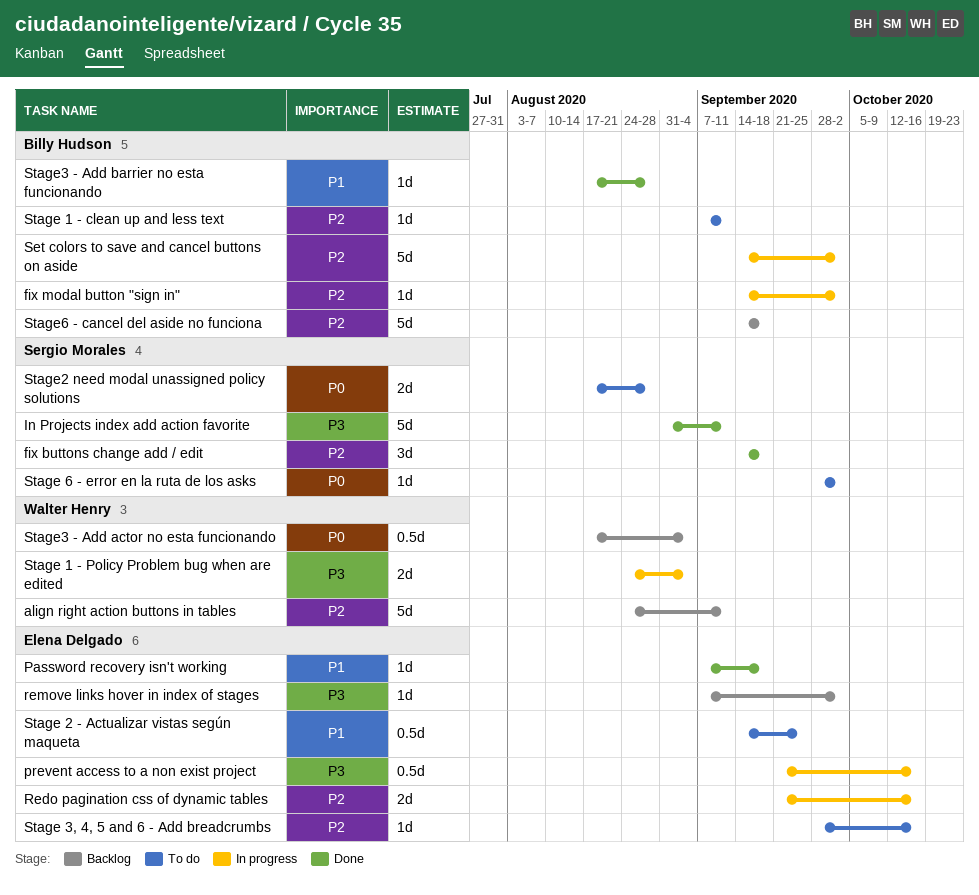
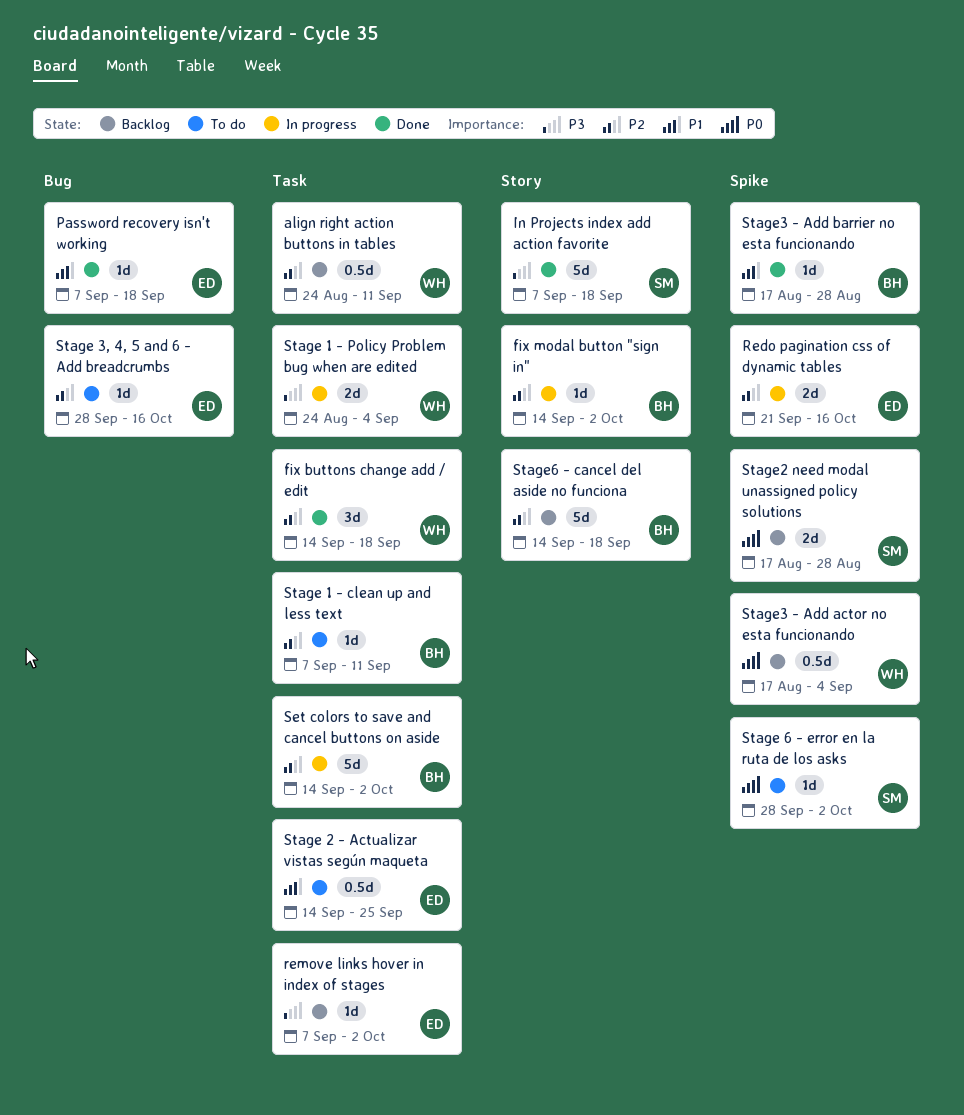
align right action buttons in tables, estimate: 5d -> 0.5d
fix buttons change add / edit, owner: Sergio Morales -> Walter Henry
In Projects index add action favorite, start: Aug 31 -> Sep 7
In Projects index add action favorite, due: Sep 11 -> Sep 18
prevent access to a non exist project: present -> none
Stage2 need modal unassigned policy solutions, status: To do -> Backlog

